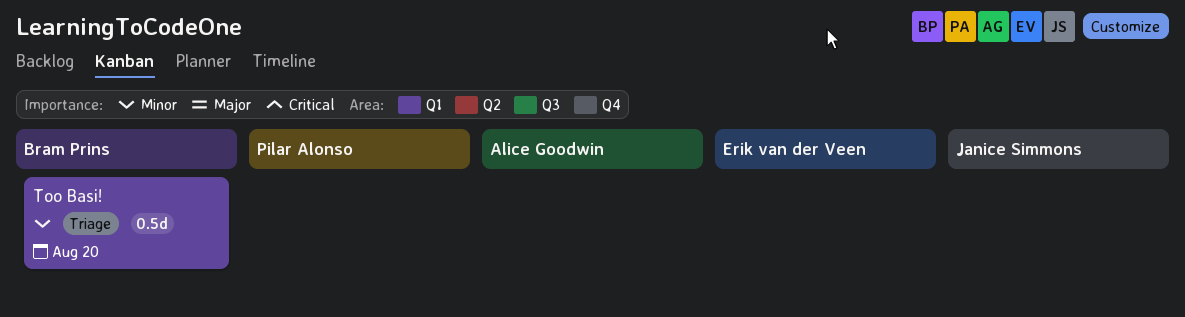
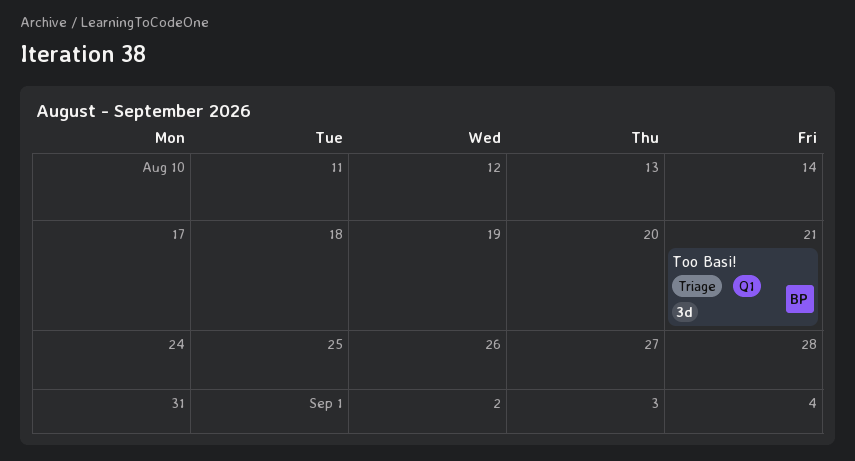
Too Basi!, estimate: 0.5d -> 3d
Too Basi!, due: Aug 20 -> Aug 21

